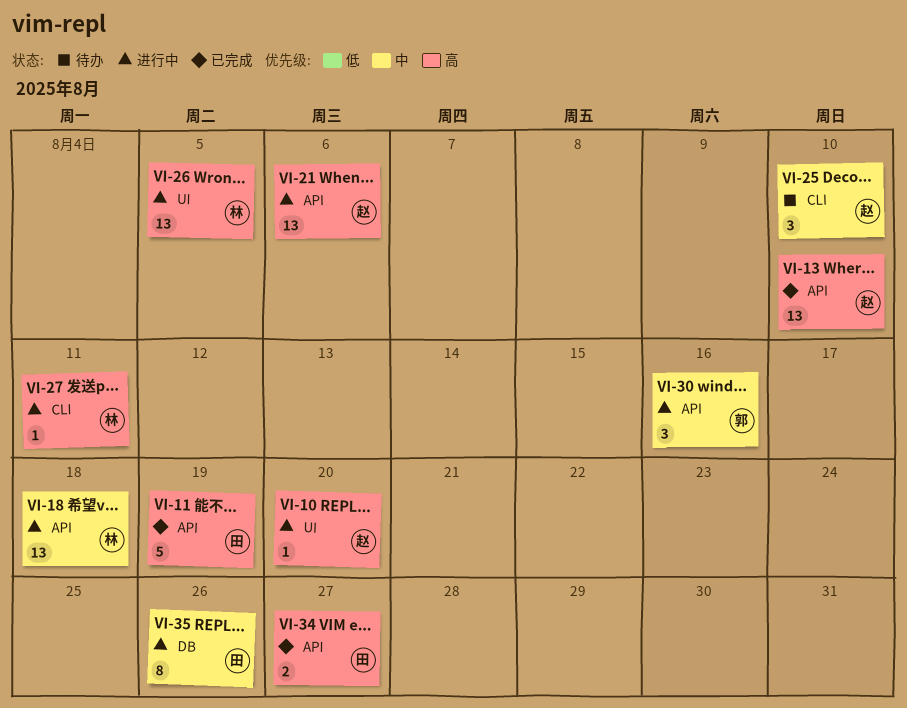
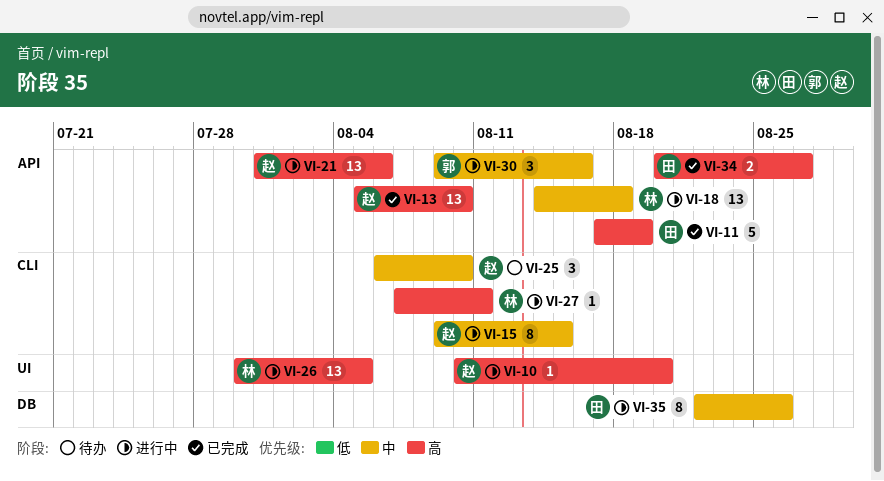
VI-15: none -> present

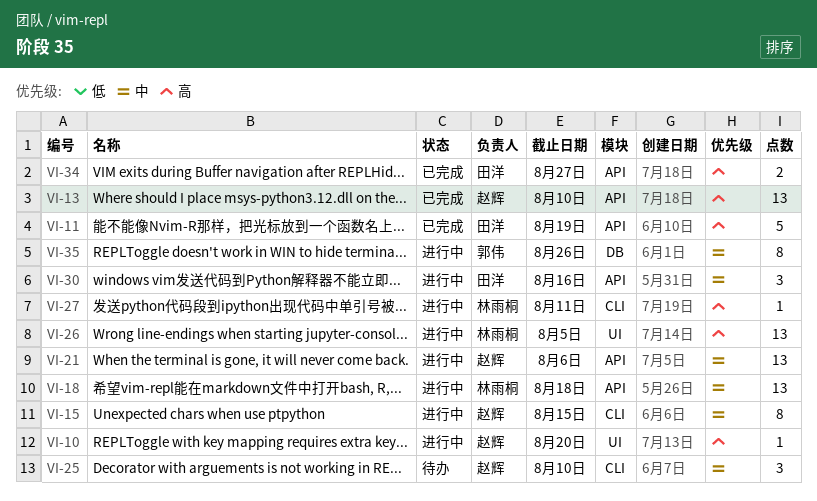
VI-21, priority: 高 -> 中
VI-30, owner: 郭伟 -> 田洋
VI-35, owner: 田洋 -> 郭伟

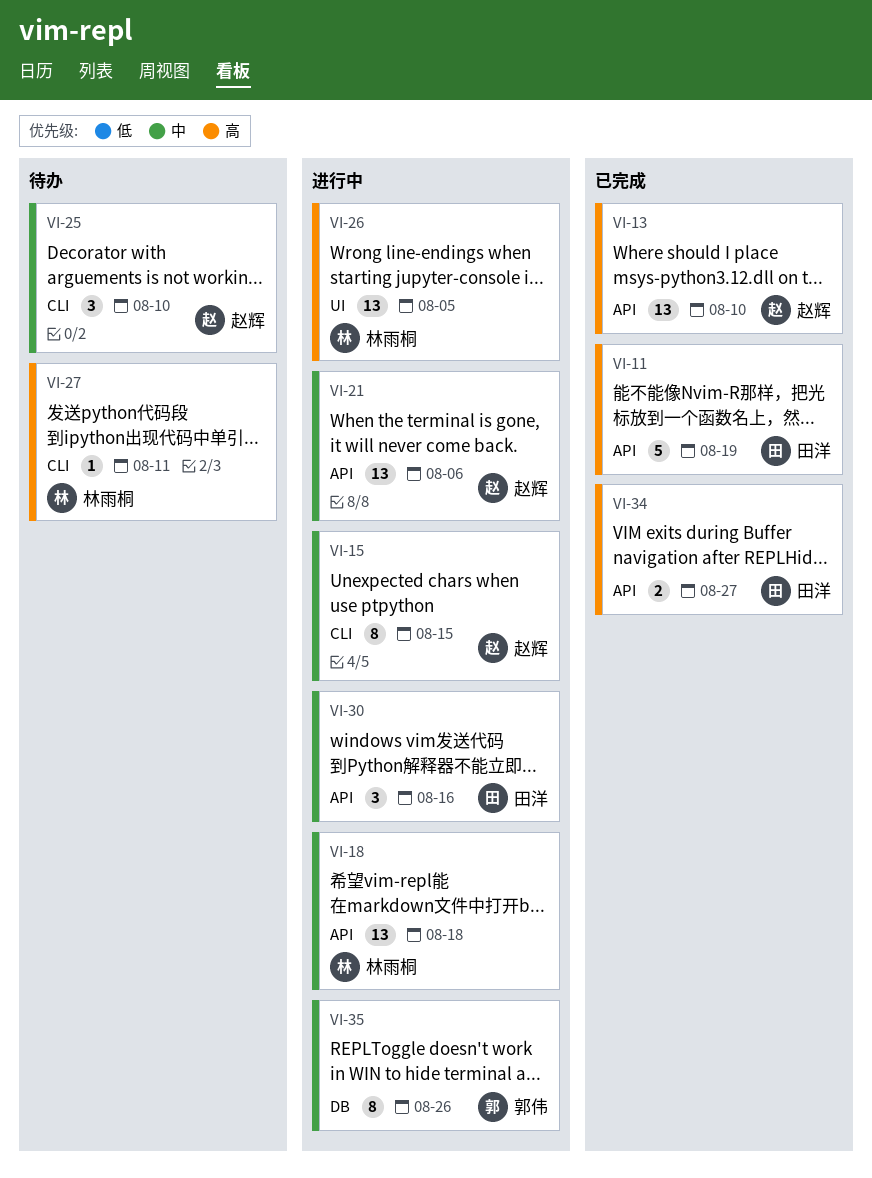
VI-10: present -> none
VI-27, status: 进行中 -> 待办

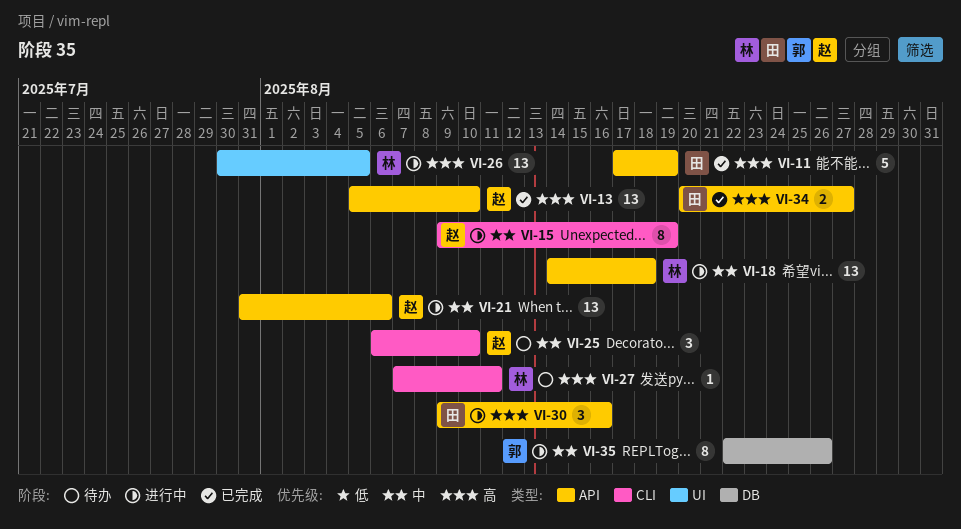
VI-15, due: Aug 15 -> Aug 19
VI-30, priority: 中 -> 高

